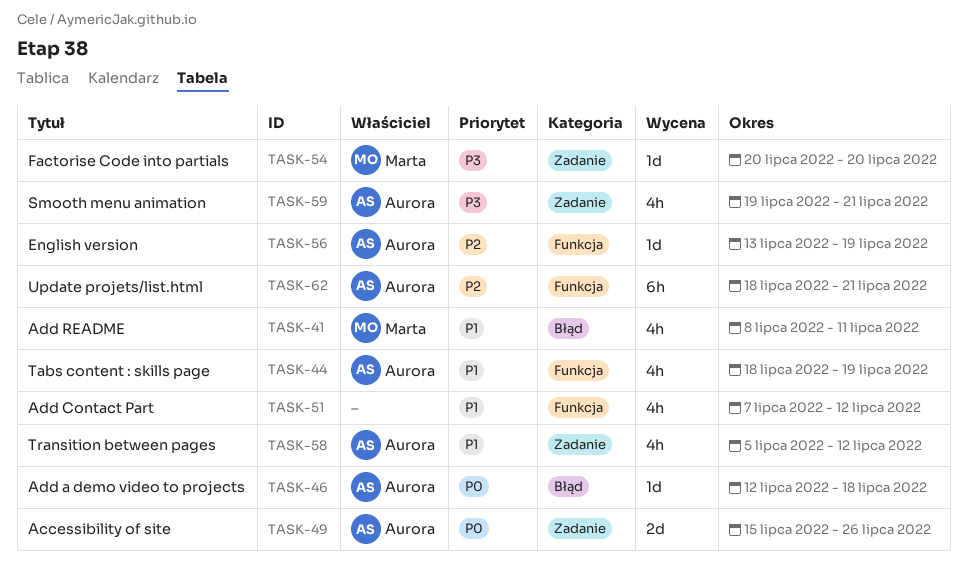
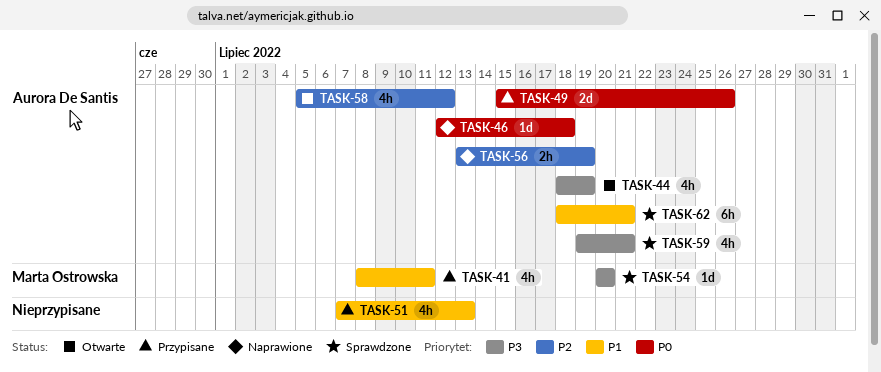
TASK-44, priority: P1 -> P3
TASK-51, due: Jul 12 -> Jul 13
TASK-56, estimate: 1d -> 2h
TASK-58, priority: P1 -> P2
TASK-62, priority: P2 -> P1

